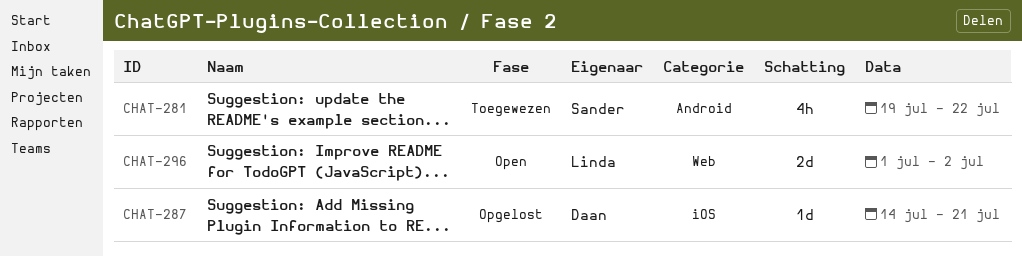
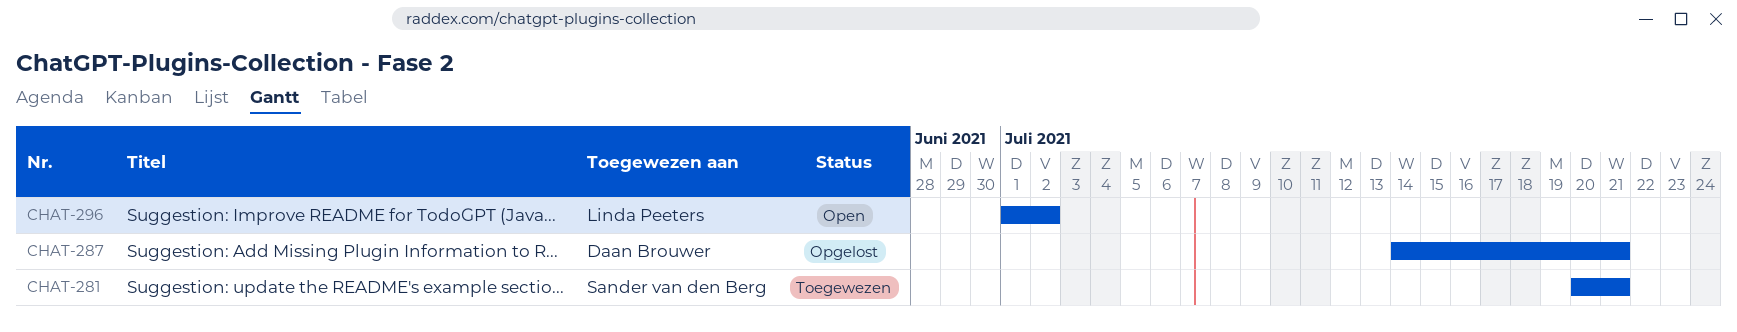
CHAT-281, start: Jul 19 -> Jul 20
CHAT-281, due: Jul 22 -> Jul 21

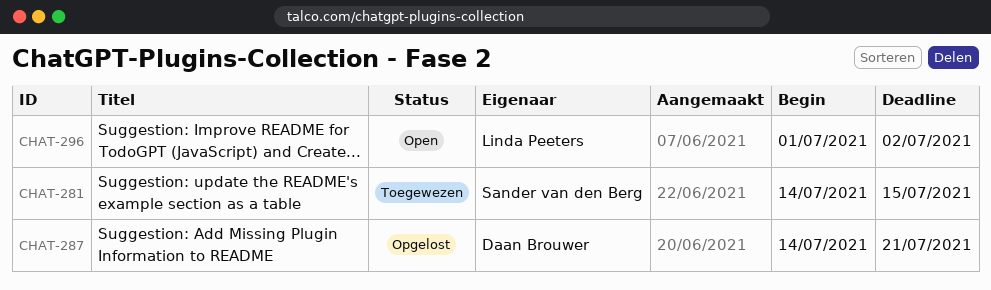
CHAT-281, start: Jul 20 -> Jul 14
CHAT-281, due: Jul 21 -> Jul 15

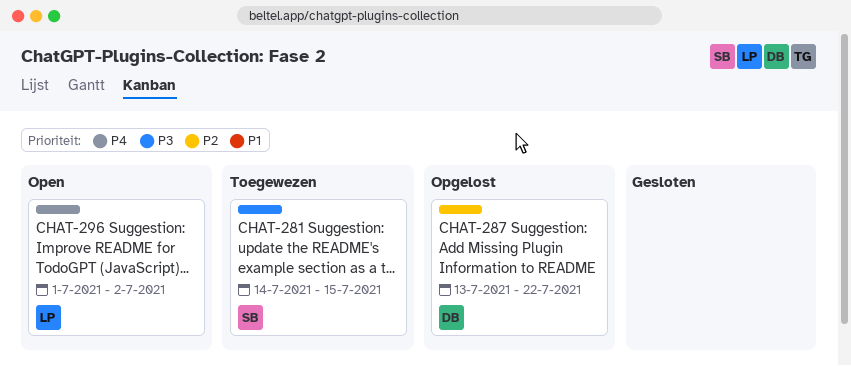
CHAT-287, start: Jul 14 -> Jul 13
CHAT-287, due: Jul 21 -> Jul 22

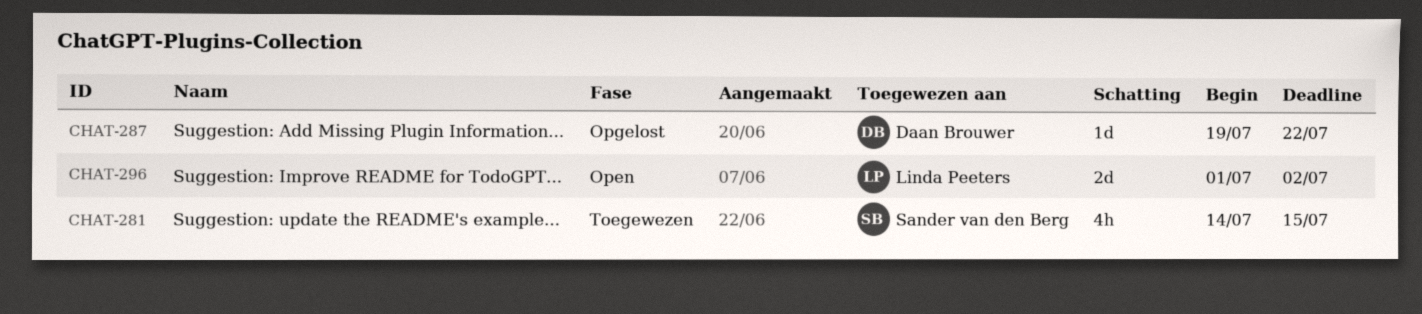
CHAT-287, start: Jul 13 -> Jul 19

